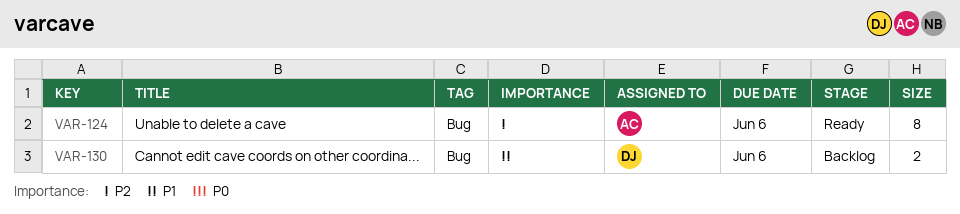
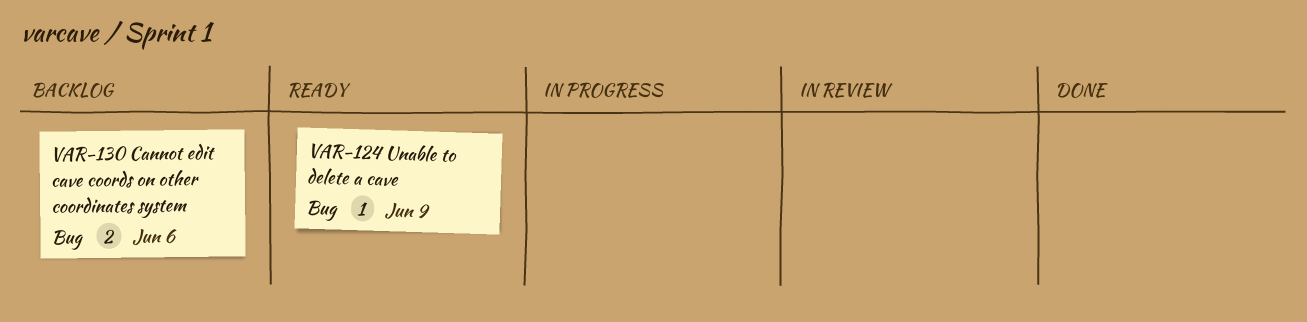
VAR-124, estimate: 8 -> 1
VAR-124, due: Jun 6 -> Jun 9

